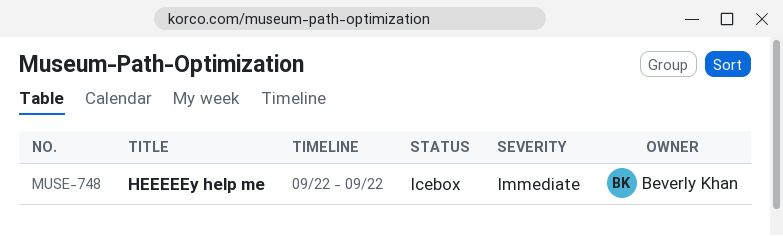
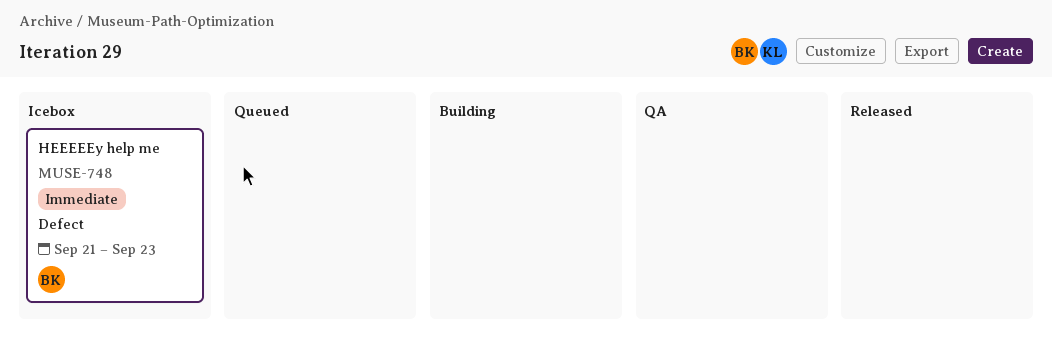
MUSE-748, start: Sep 22 -> Sep 21
MUSE-748, due: Sep 22 -> Sep 23

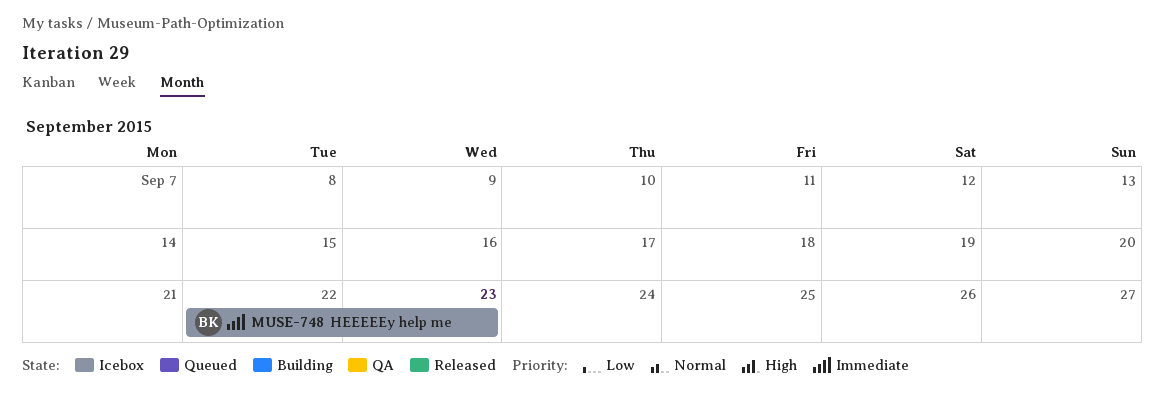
MUSE-748, start: Sep 21 -> Sep 22

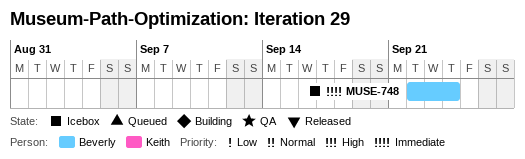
MUSE-748, due: Sep 23 -> Sep 24

